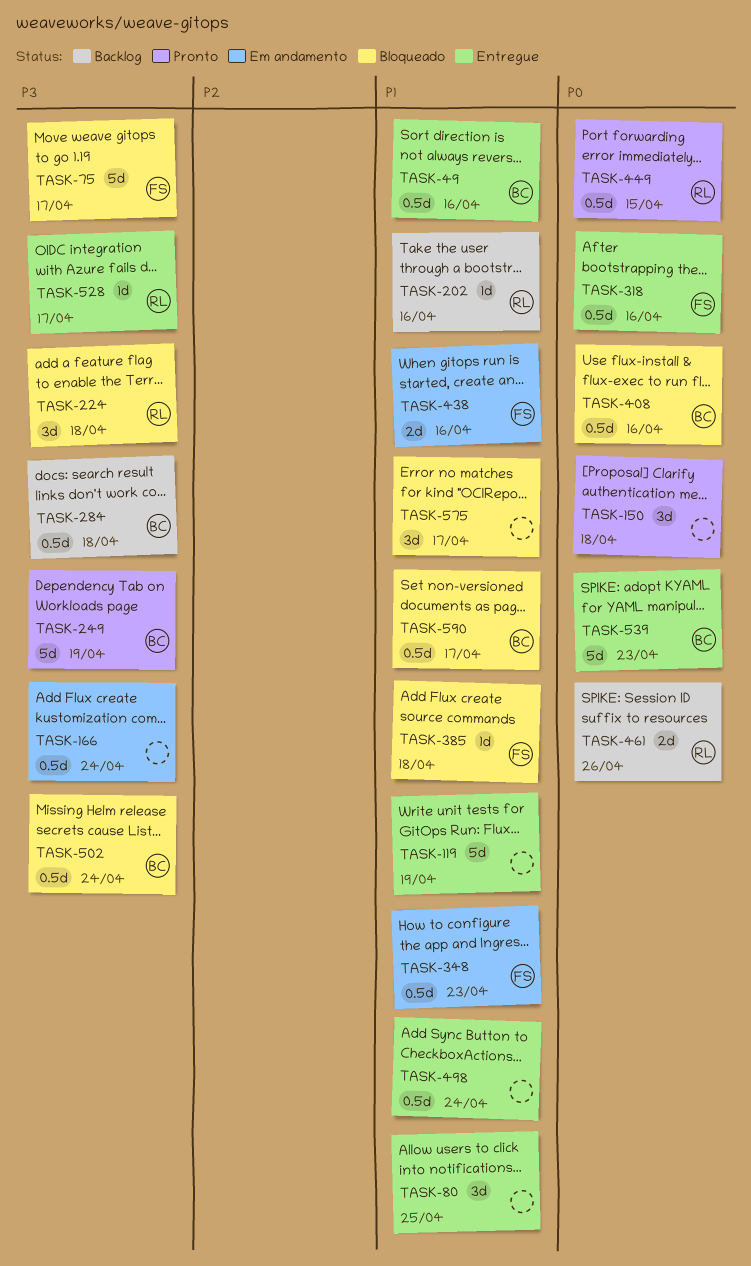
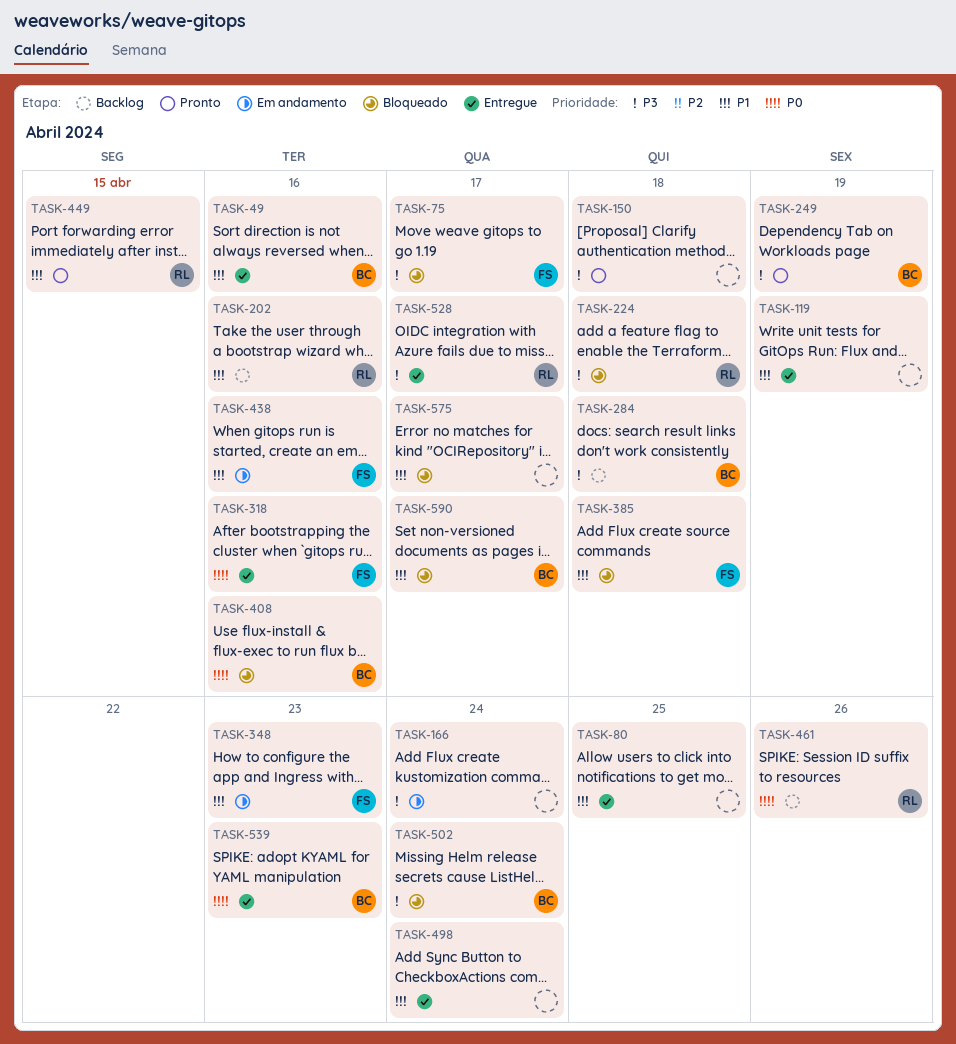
TASK-150, priority: P0 -> P3
TASK-449, priority: P0 -> P1

